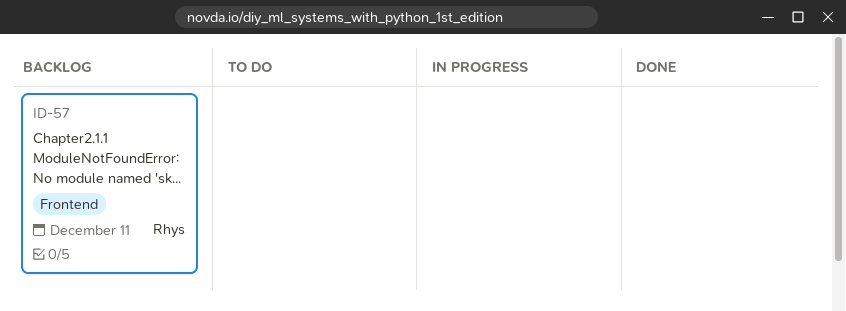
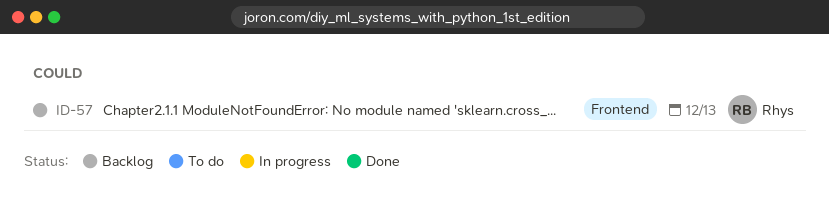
ID-57, due: Dec 11 -> Dec 13

